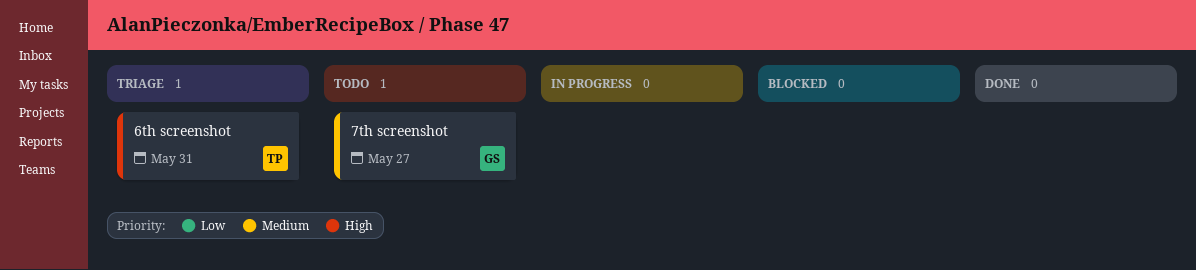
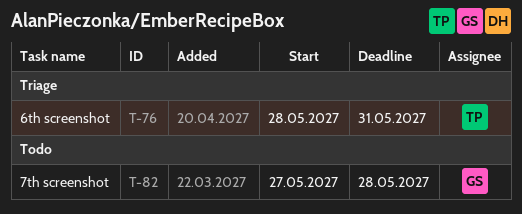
7th screenshot, due: May 27 -> May 28

